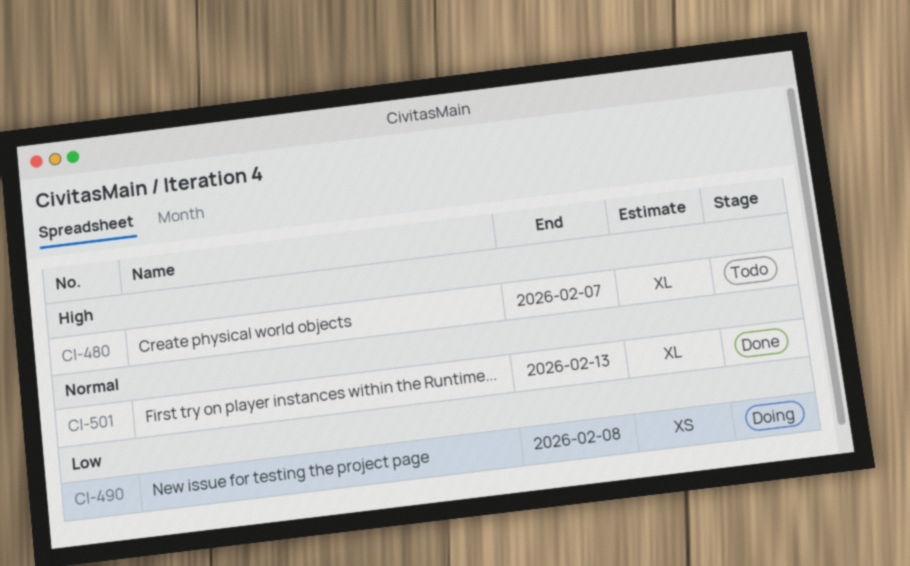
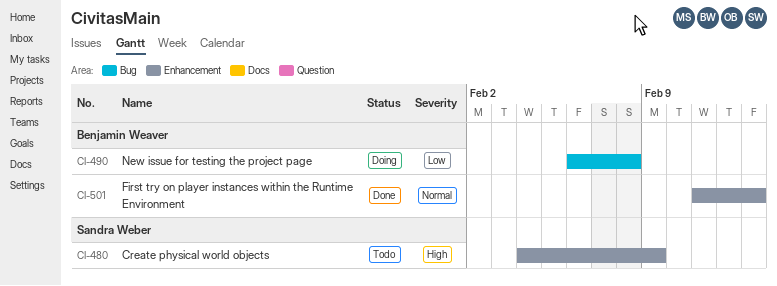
CI-480, due: Feb 7 -> Feb 9

